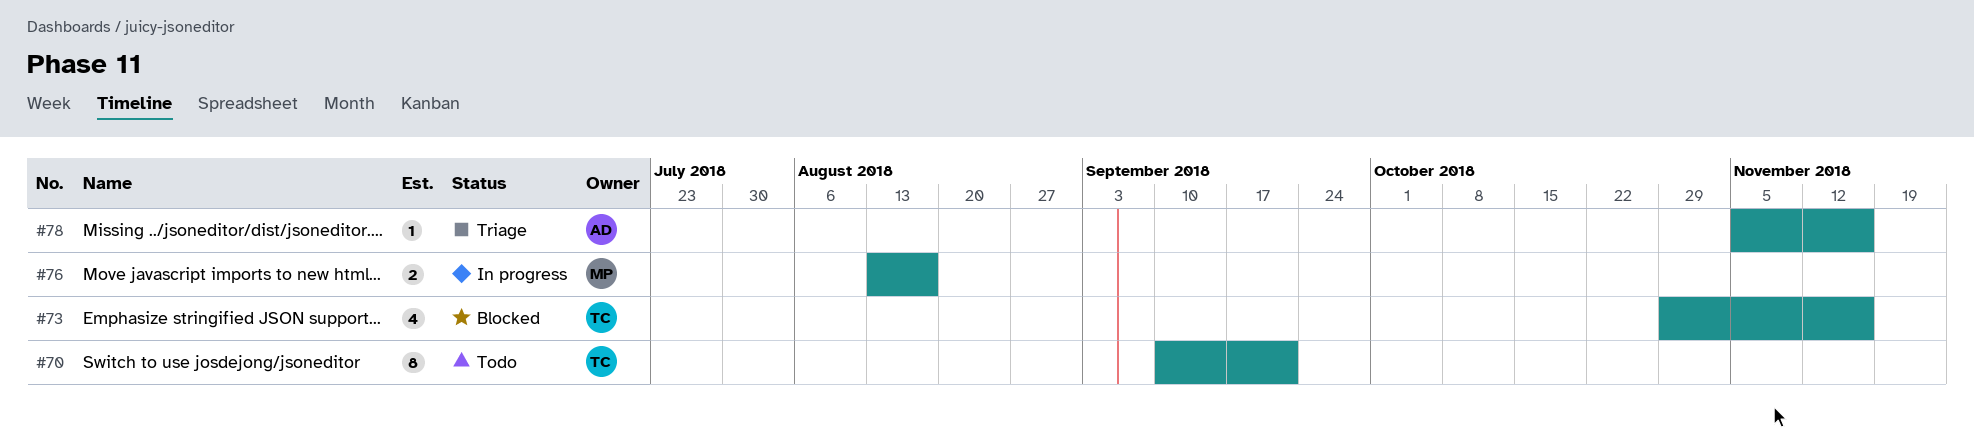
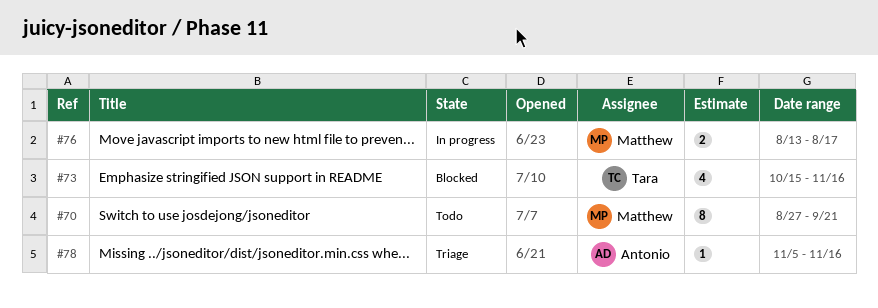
#70, owner: Tara -> Matthew
#70, start: Sep 10 -> Aug 27
#73, start: Oct 29 -> Oct 15

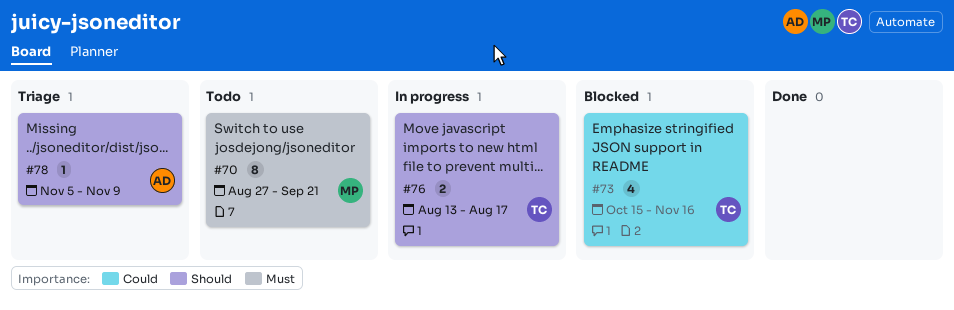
#76, owner: Matthew -> Tara
#78, due: Nov 16 -> Nov 9

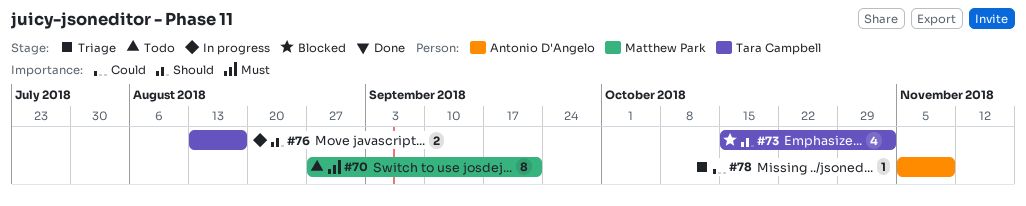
#73, priority: Could -> Should
#73, due: Nov 16 -> Nov 2
#78, priority: Should -> Could

